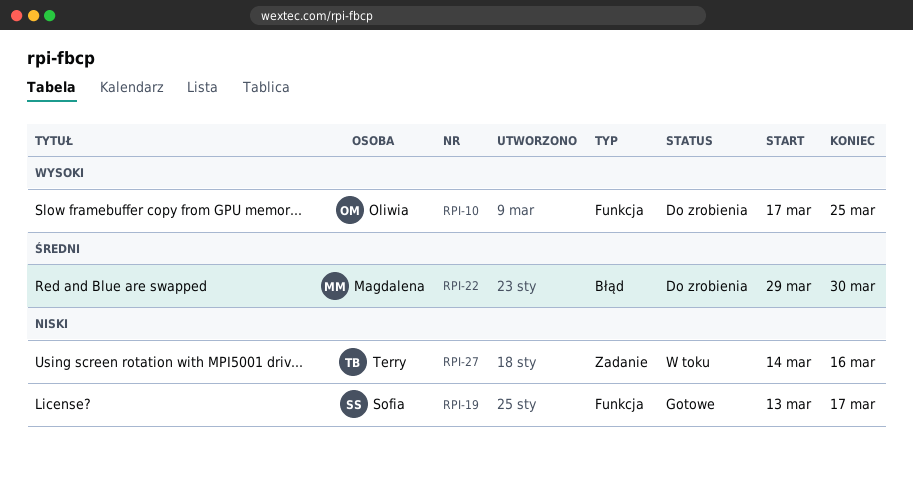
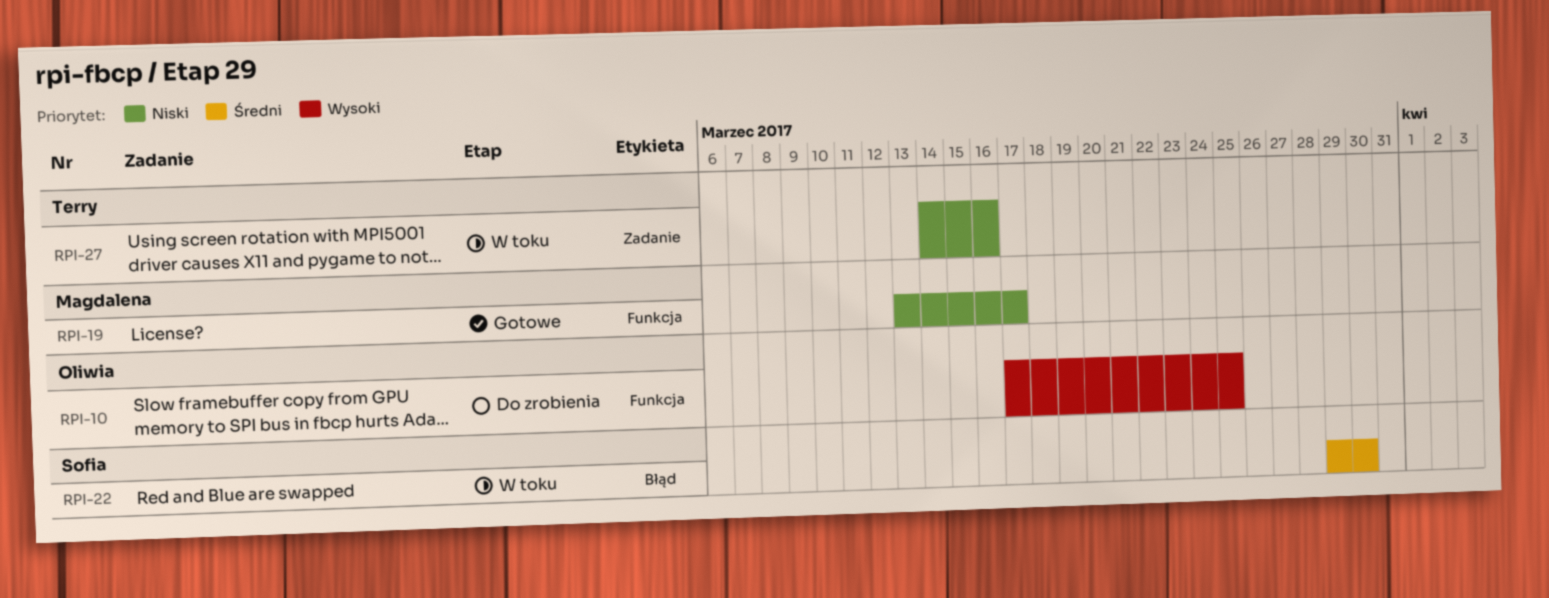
RPI-19, owner: Sofia -> Magdalena
RPI-22, status: Do zrobienia -> W toku
RPI-22, owner: Magdalena -> Sofia

